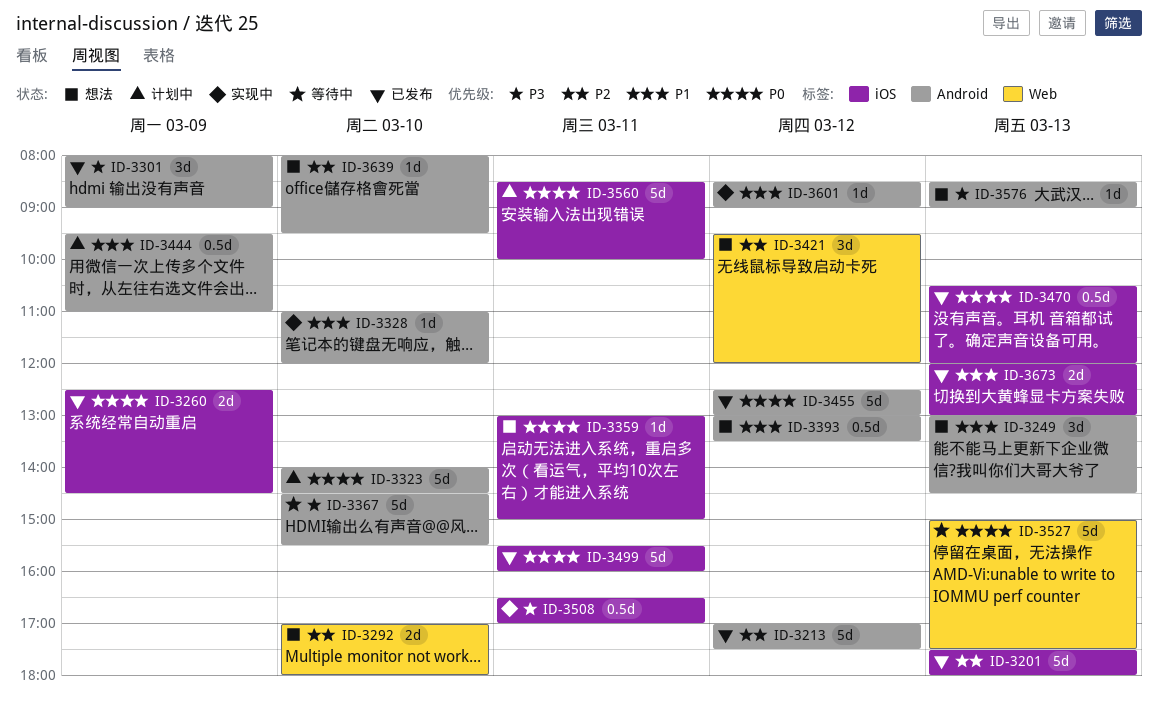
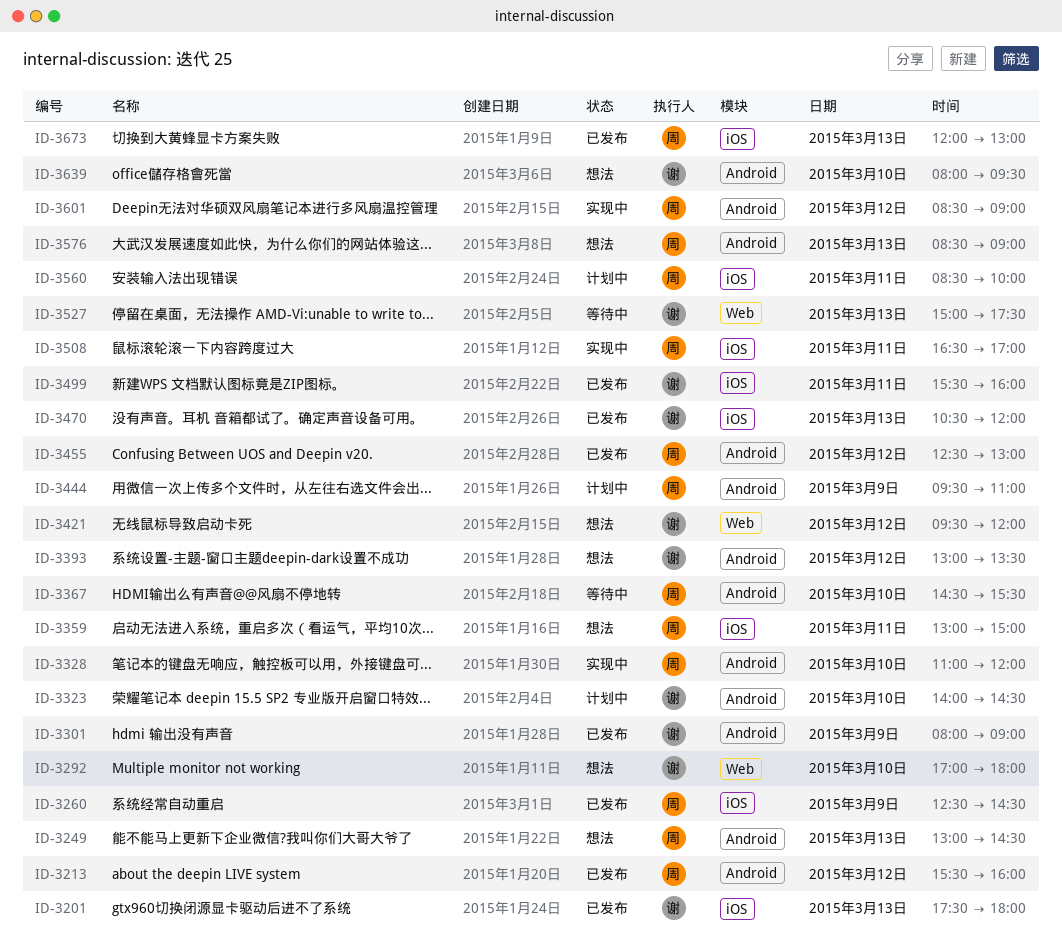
ID-3213, begins: 17:00 -> 15:30
ID-3213, ends: 17:30 -> 16:00

